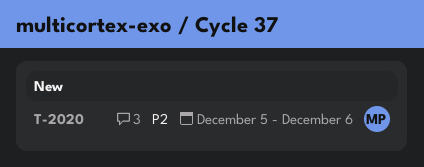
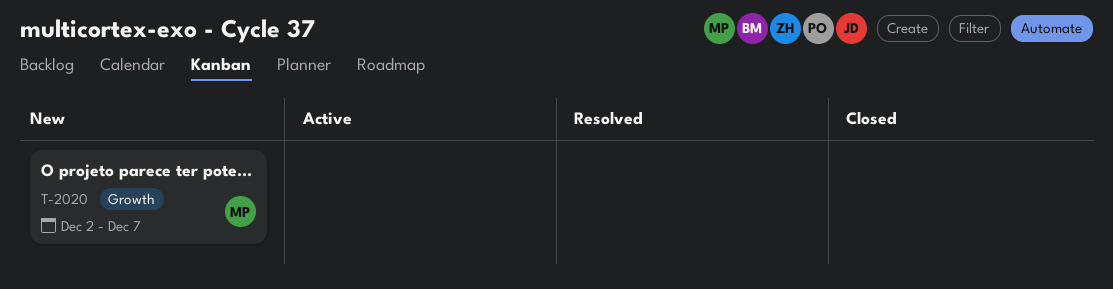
T-2020, start: Dec 5 -> Dec 2
T-2020, due: Dec 6 -> Dec 7

